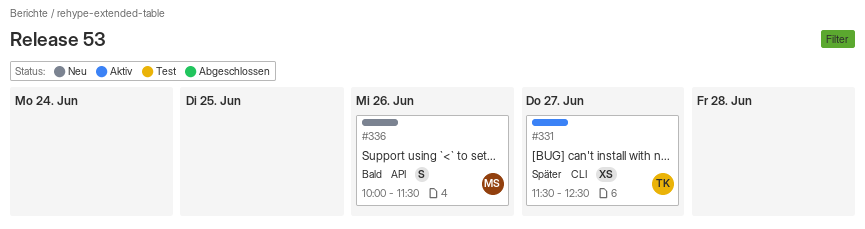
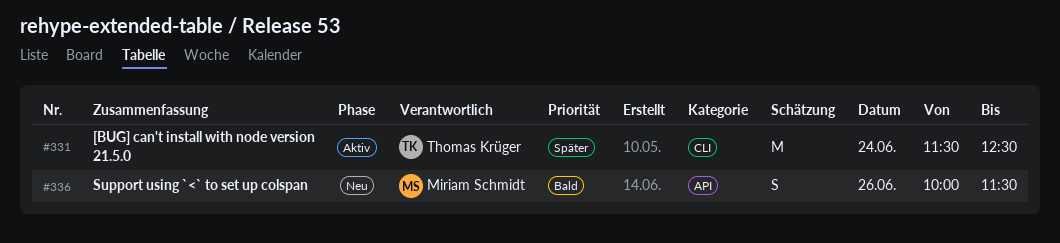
#331, estimate: XS -> M
#331, day: Jun 27 -> Jun 24

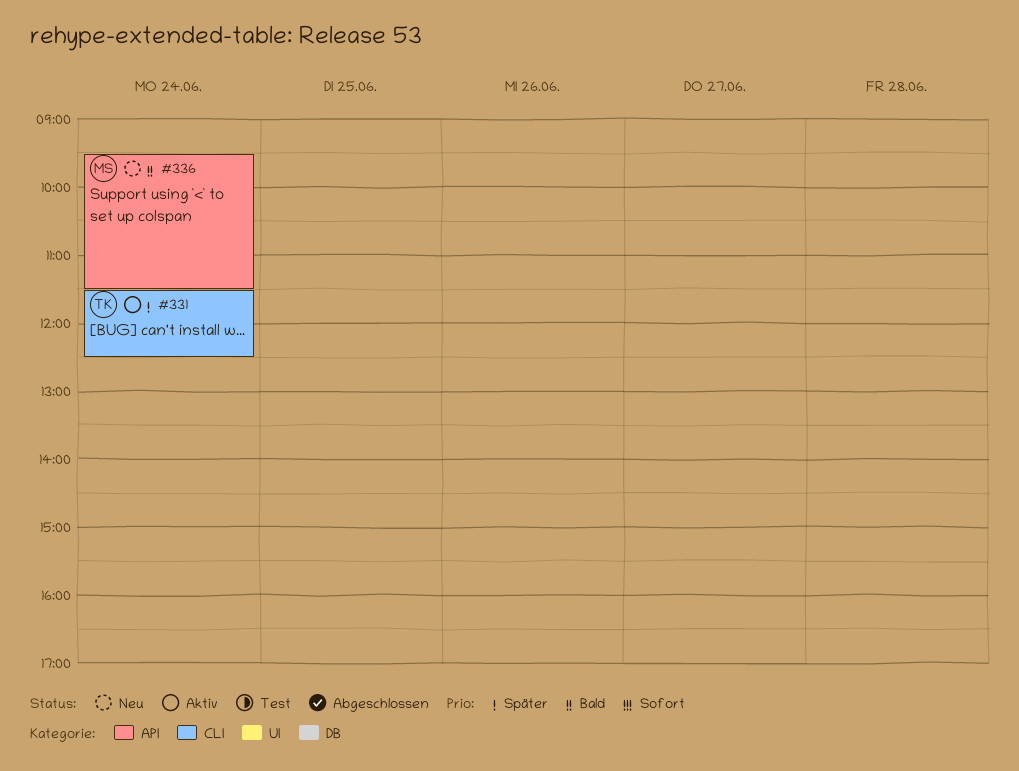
#336, day: Jun 26 -> Jun 24
#336, begins: 10:00 -> 09:30

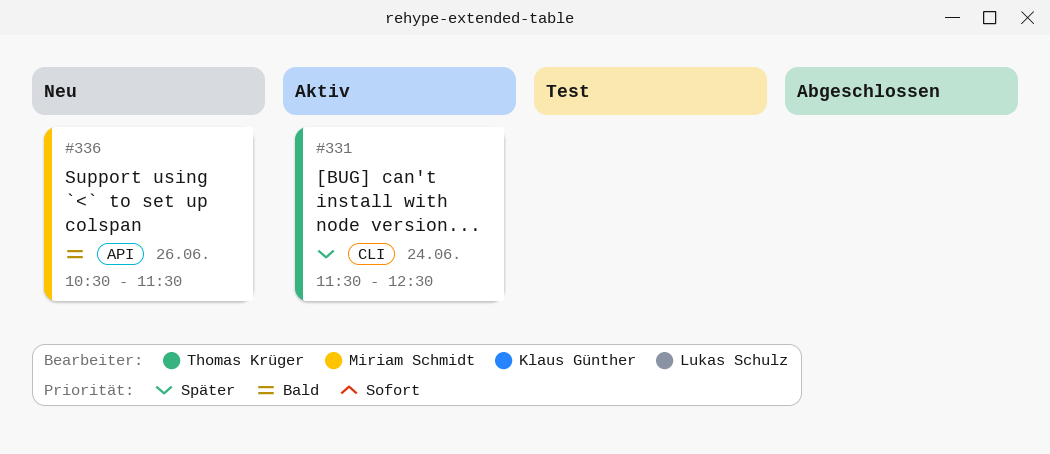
#336, day: Jun 24 -> Jun 26
#336, begins: 09:30 -> 10:30

